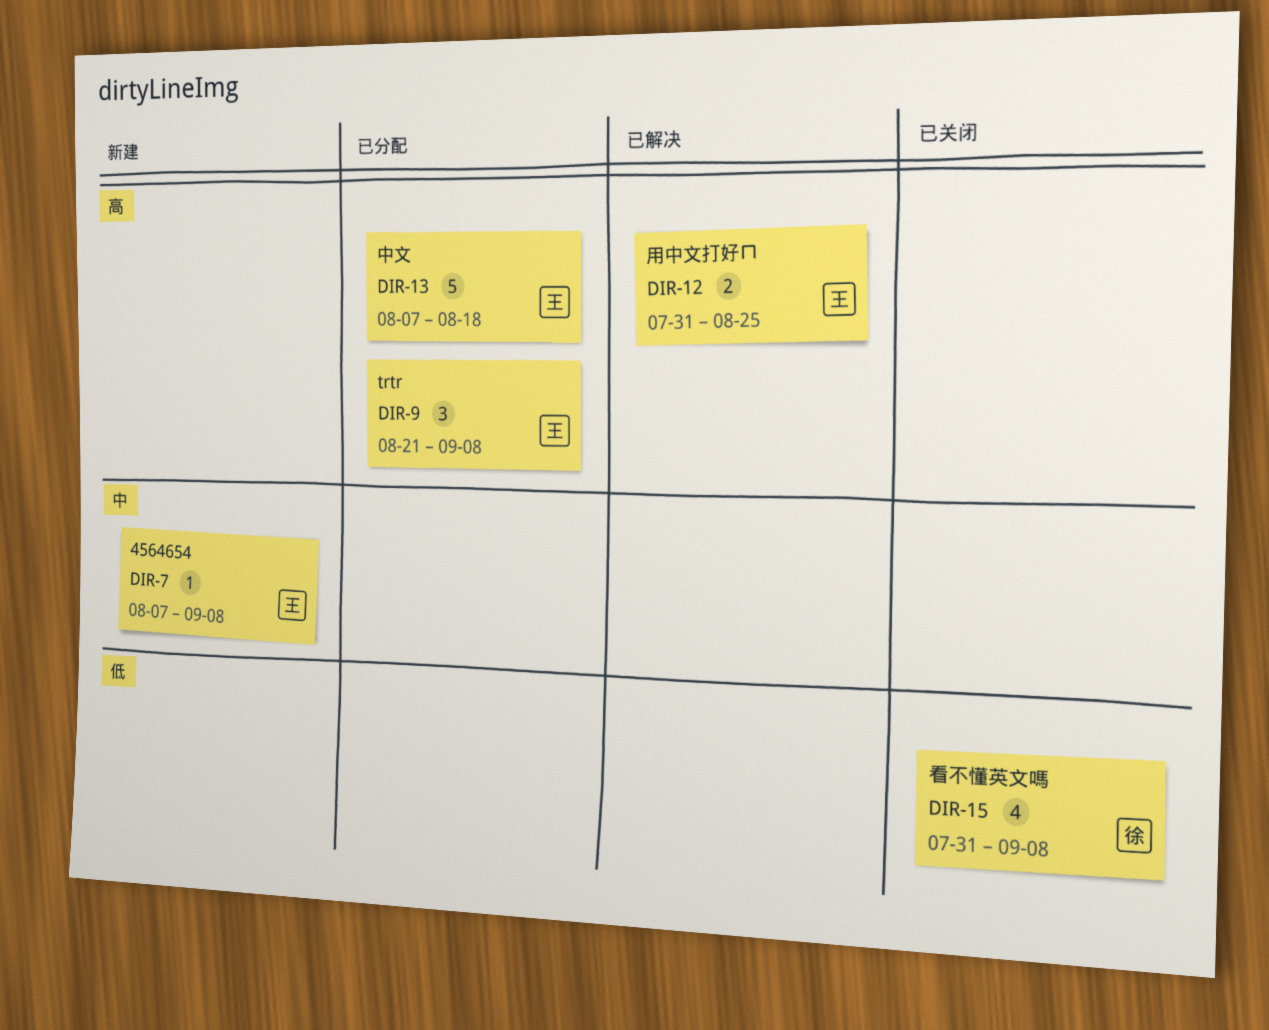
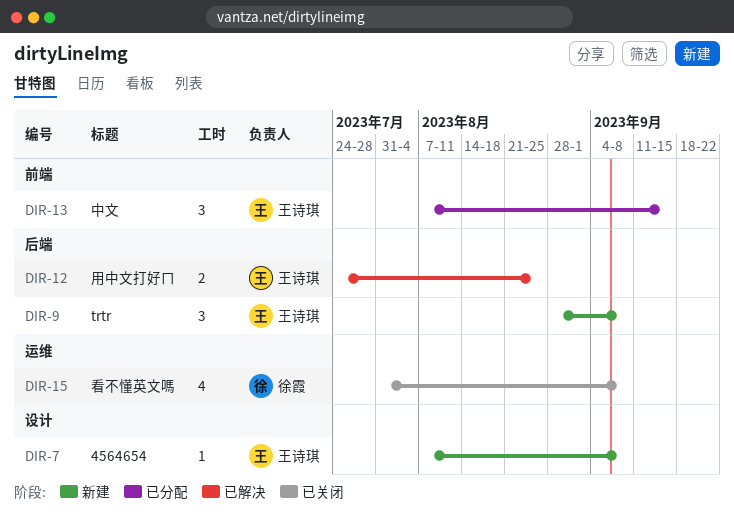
DIR-9, status: 已分配 -> 新建
DIR-9, start: Aug 21 -> Aug 28
DIR-12, start: Jul 31 -> Jul 24
DIR-13, estimate: 5 -> 3
DIR-13, due: Aug 18 -> Sep 15

